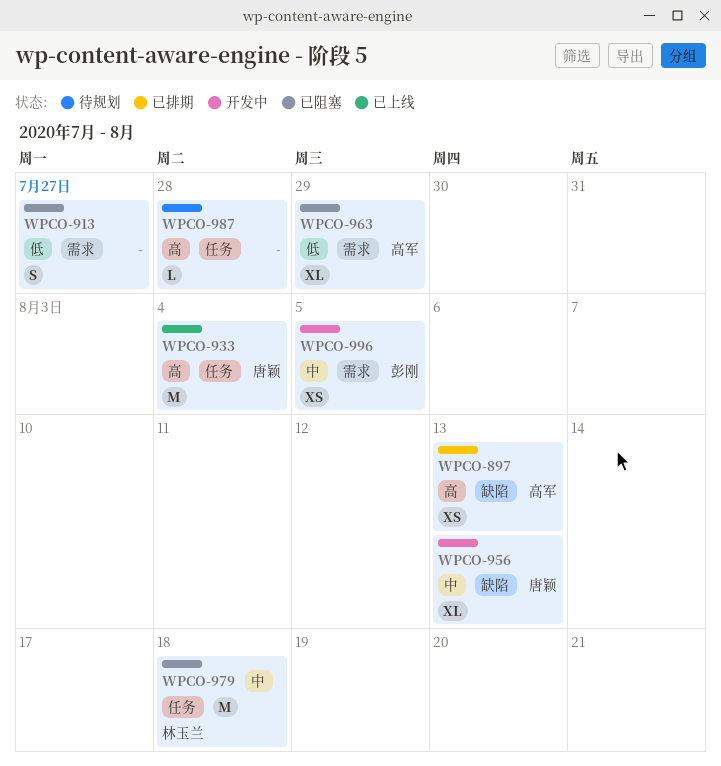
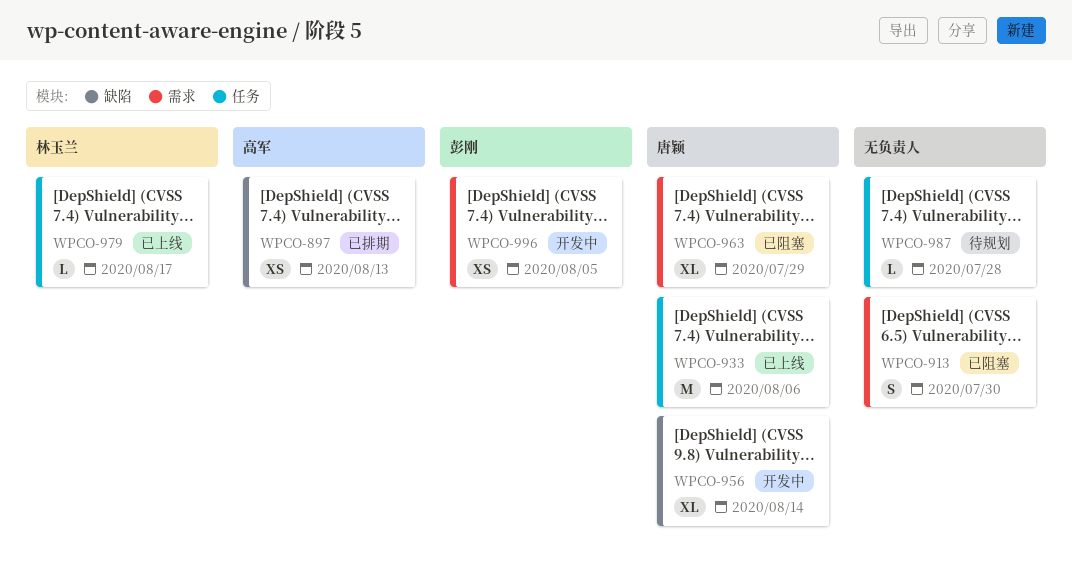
WPCO-913, due: Jul 27 -> Jul 30
WPCO-933, due: Aug 4 -> Aug 6
WPCO-956, due: Aug 13 -> Aug 14
WPCO-963, owner: 高军 -> 唐颖
WPCO-979, status: 已阻塞 -> 已上线
WPCO-979, estimate: M -> L
WPCO-979, due: Aug 18 -> Aug 17

